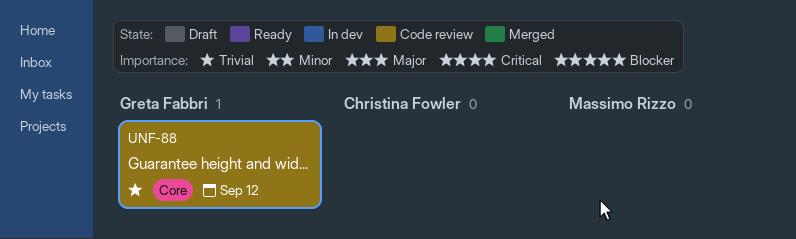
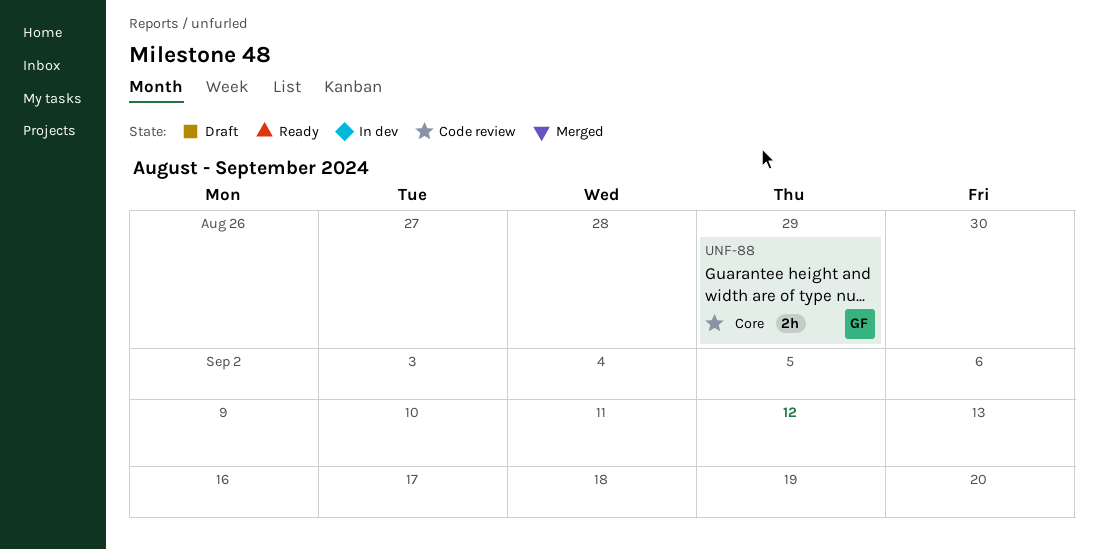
UNF-88, due: Sep 12 -> Aug 29

